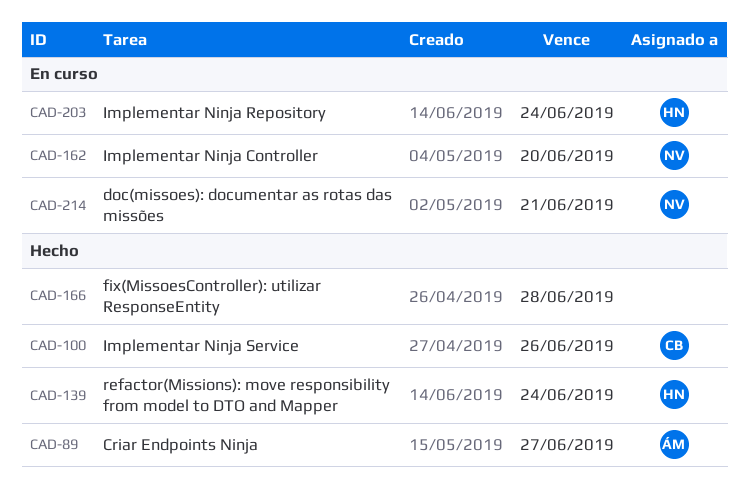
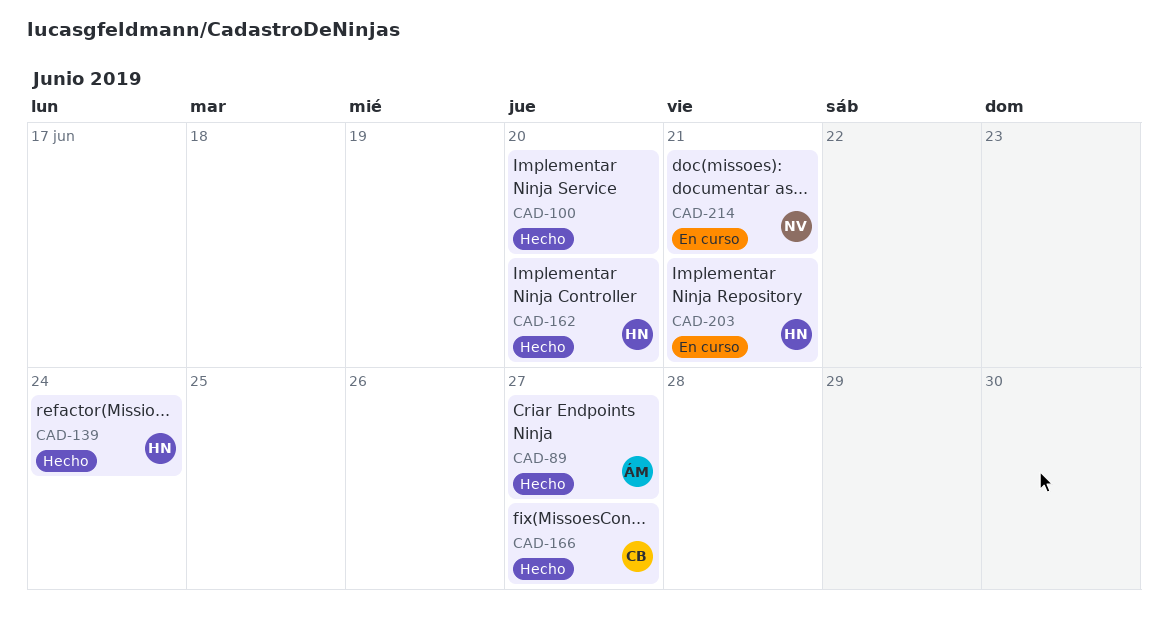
CAD-100, owner: CB -> none
CAD-100, due: Jun 26 -> Jun 20
CAD-162, status: En curso -> Hecho
CAD-162, owner: NV -> HN
CAD-166, owner: none -> CB
CAD-166, due: Jun 28 -> Jun 27
CAD-203, due: Jun 24 -> Jun 21

